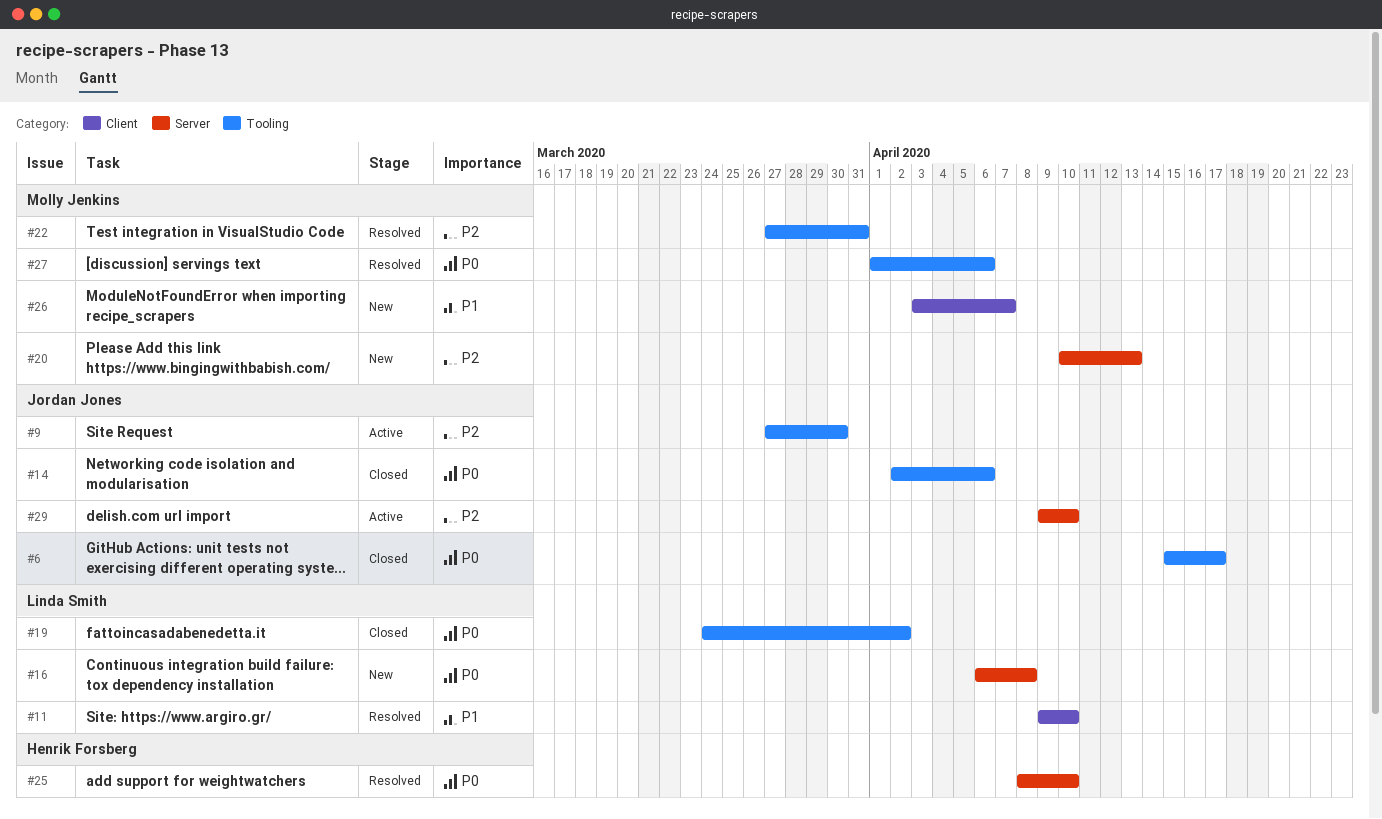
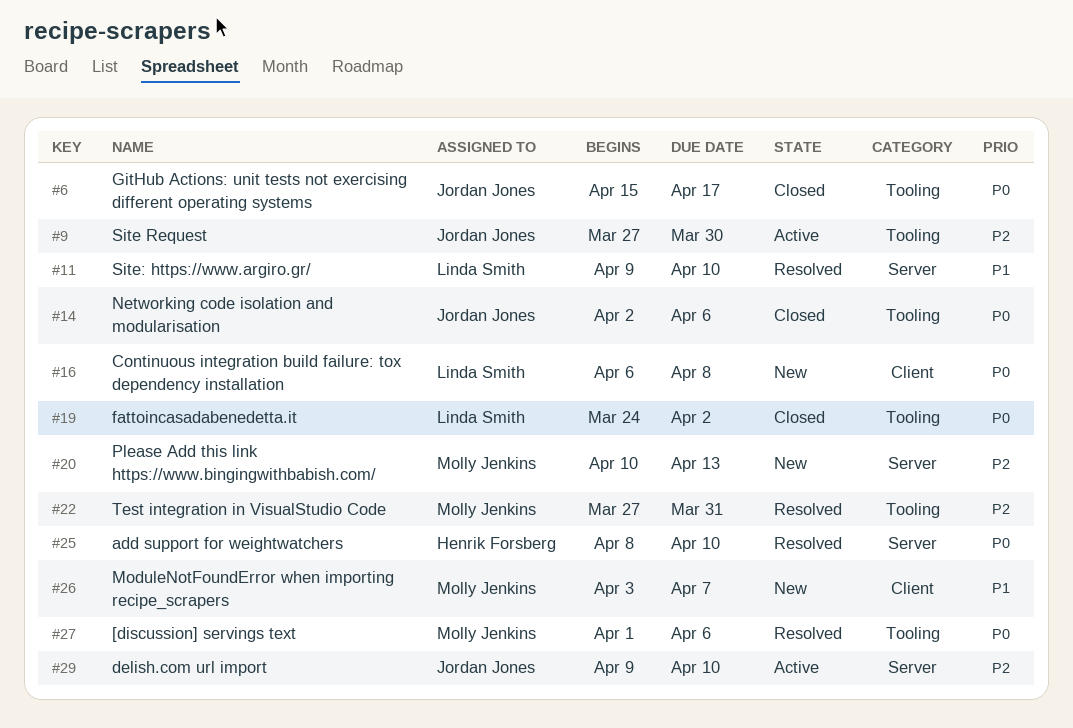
#11, label: Client -> Server
#16, label: Server -> Client

